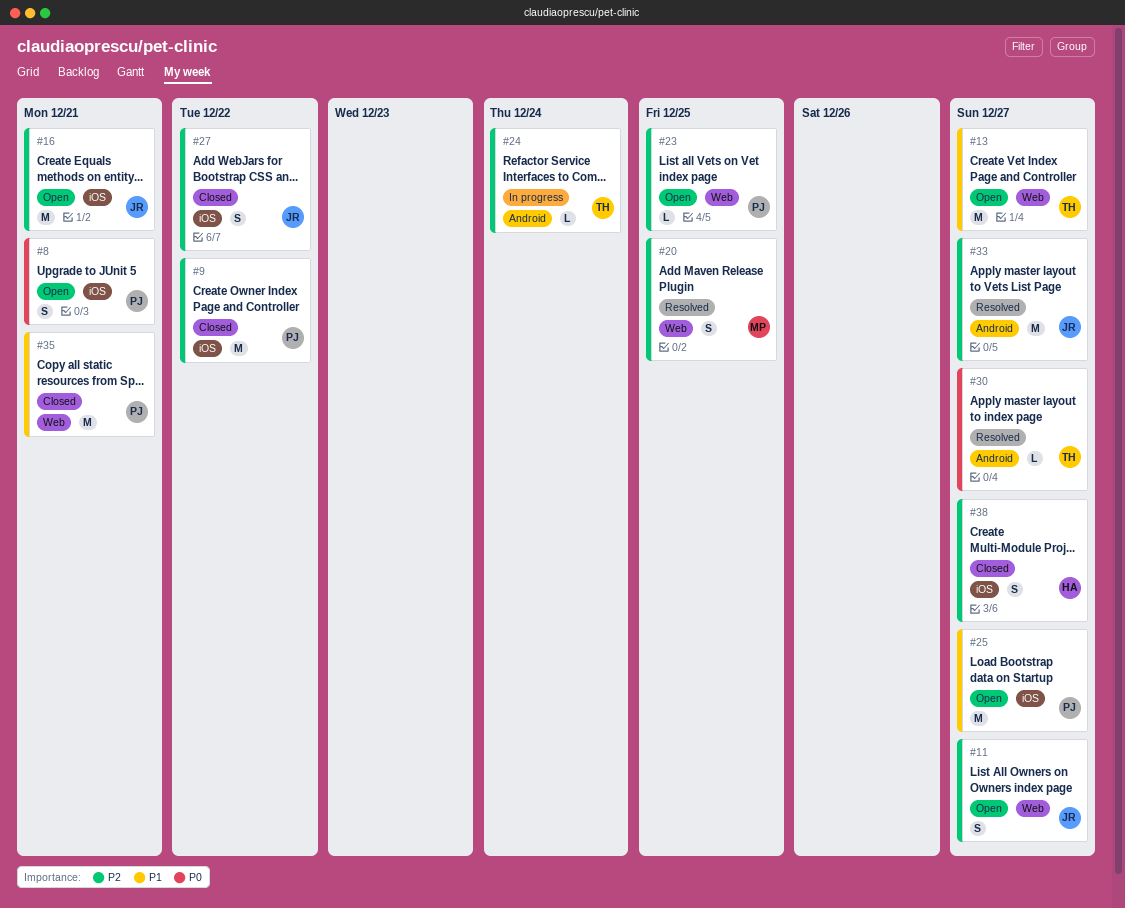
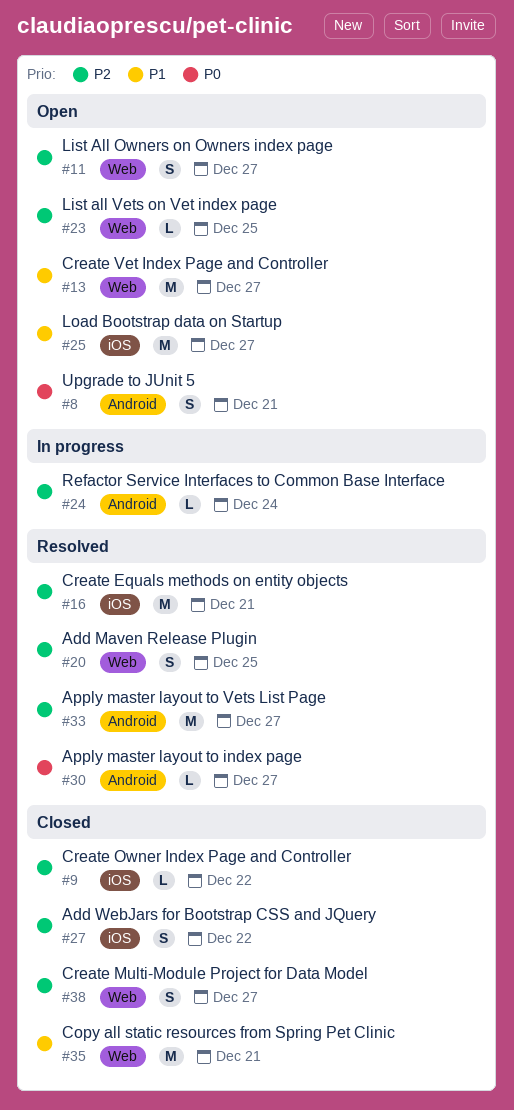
#8, label: iOS -> Android
#9, estimate: M -> L
#16, status: Open -> Resolved
#38, label: iOS -> Web

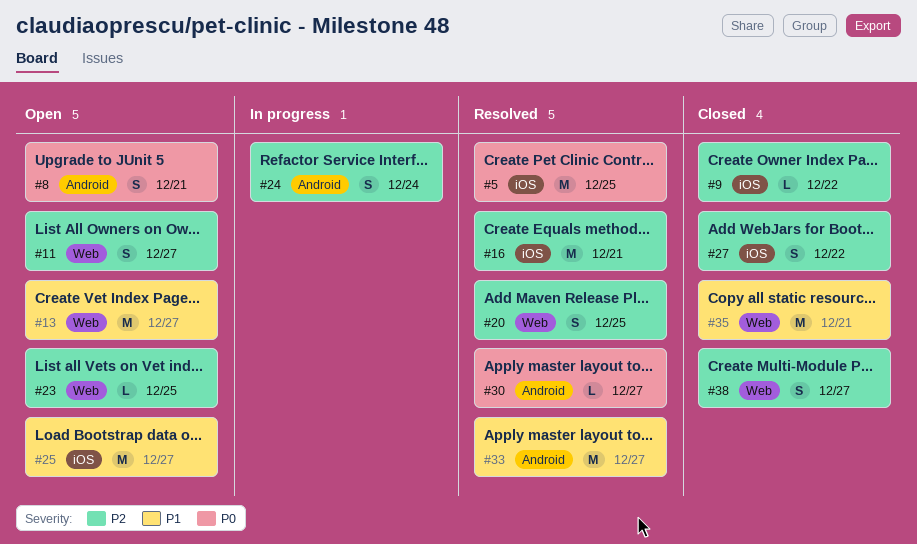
#5: none -> present
#24, estimate: L -> S
#33, priority: P2 -> P1

